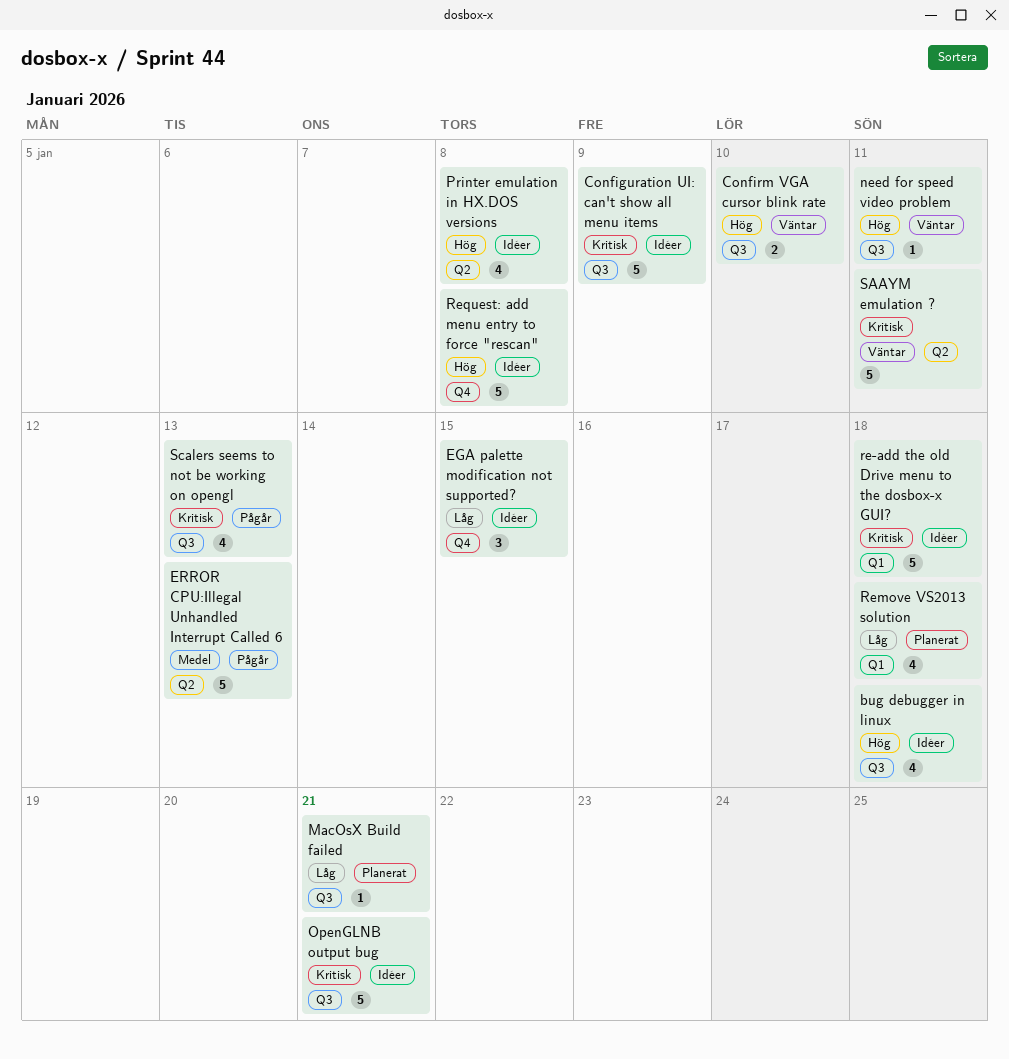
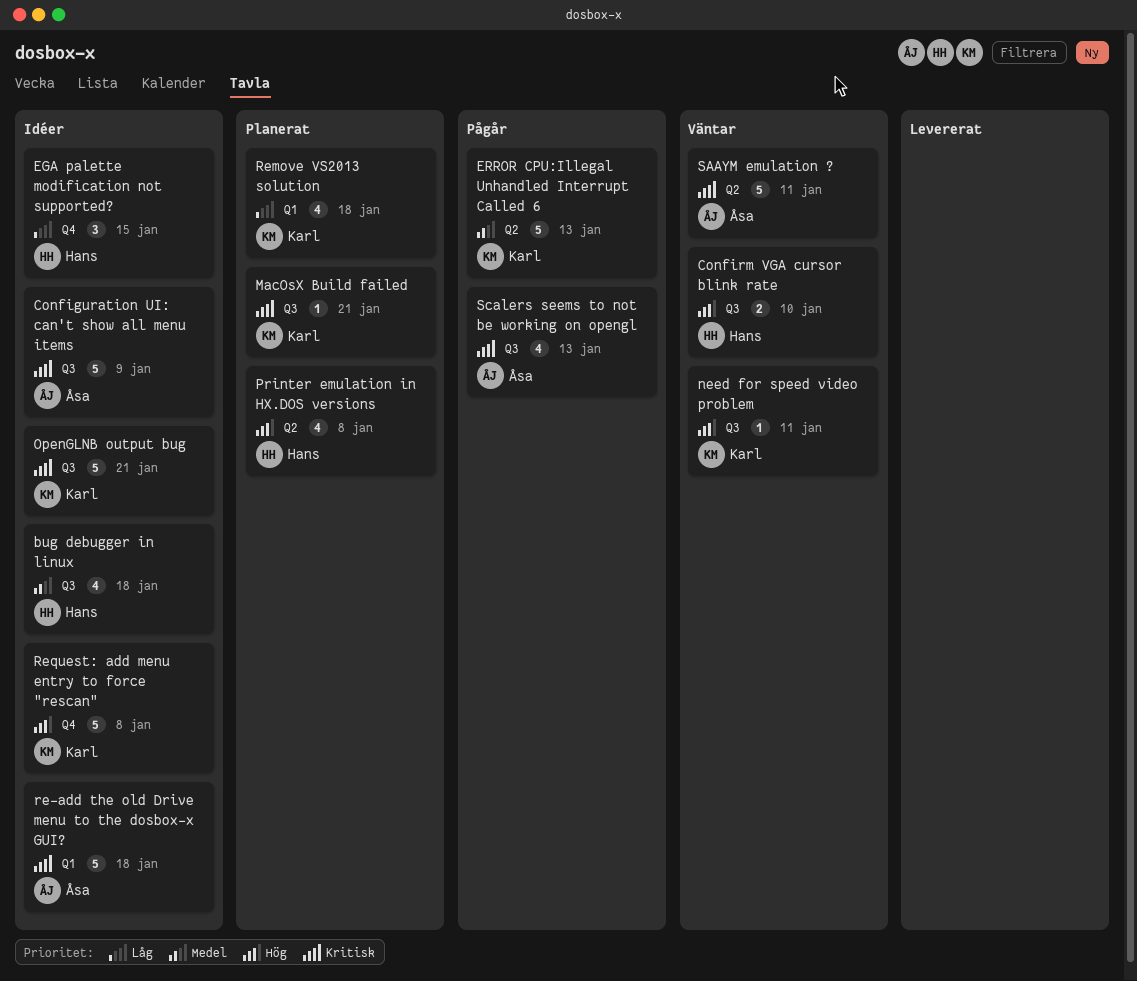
bug debugger in linux, priority: Hög -> Medel
MacOsX Build failed, priority: Låg -> Kritisk
Printer emulation in HX.DOS versions, status: Idéer -> Planerat

